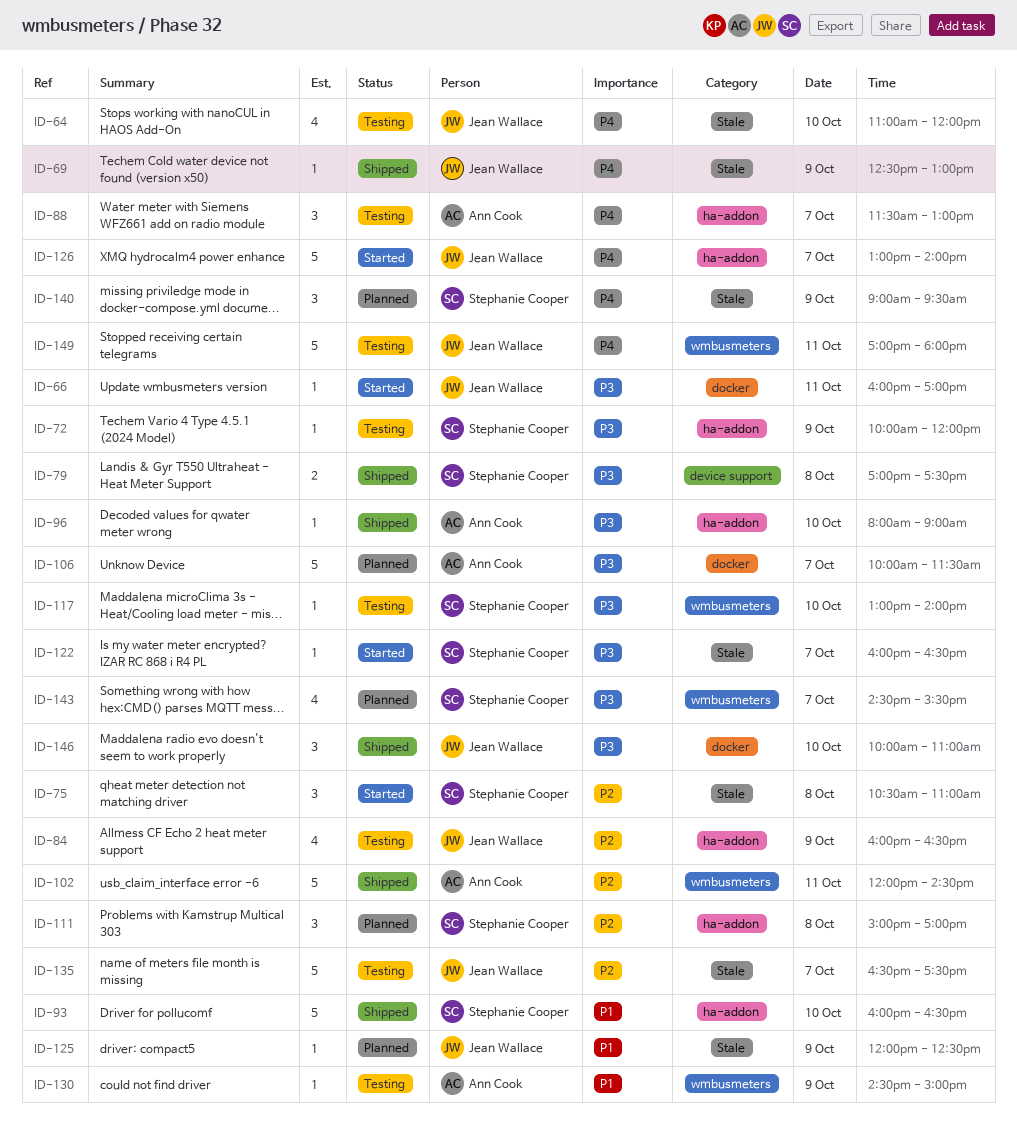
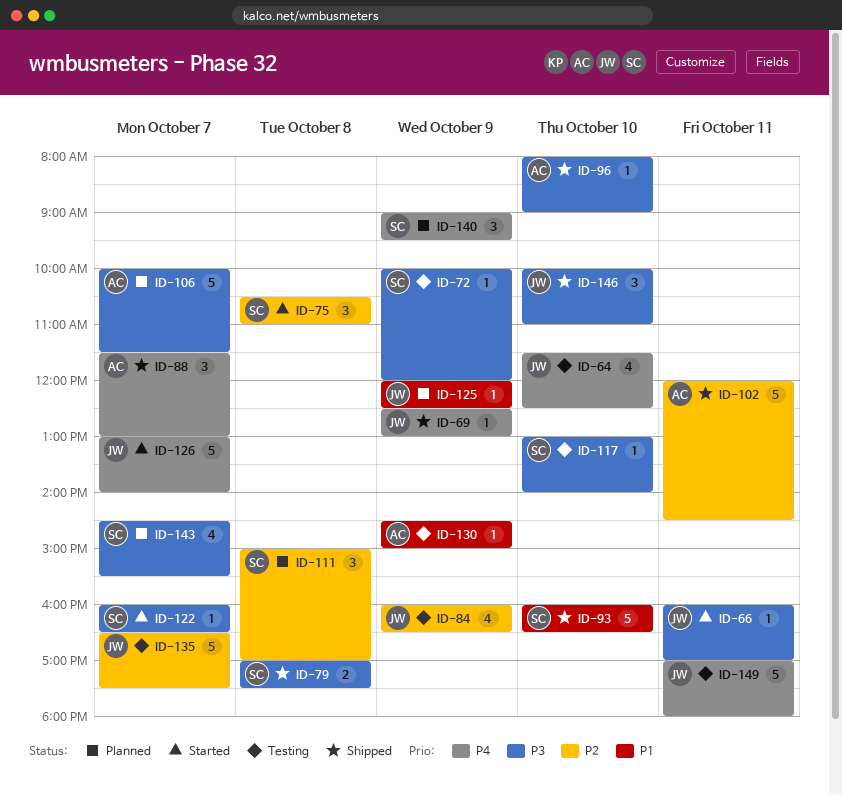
ID-64, begins: 11:00 -> 11:30
ID-64, ends: 12:00 -> 12:30
ID-88, status: Testing -> Shipped

